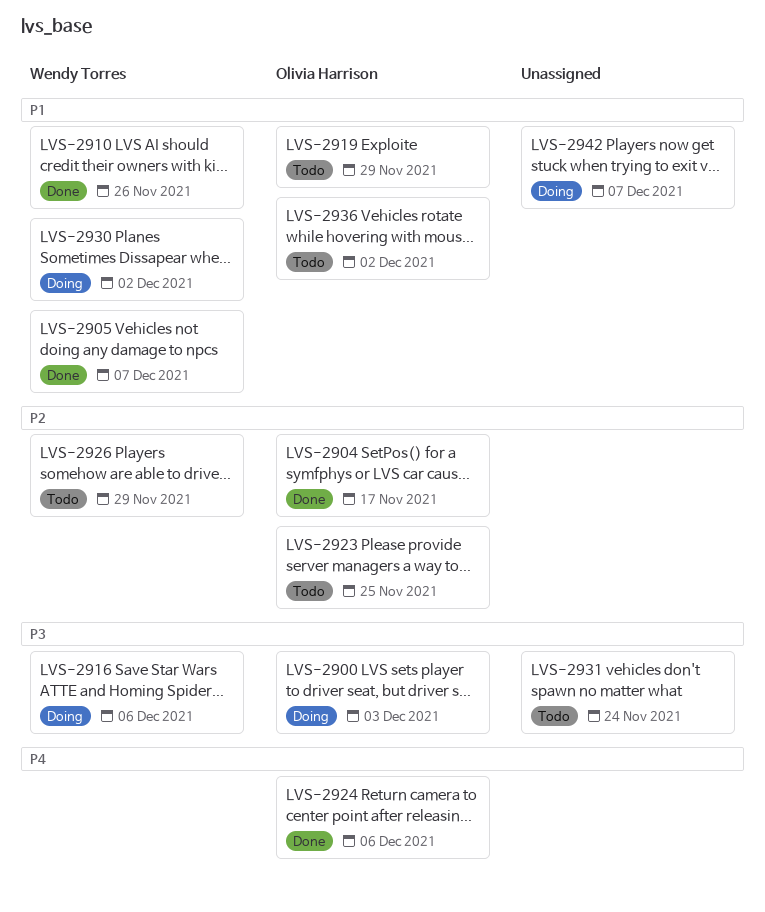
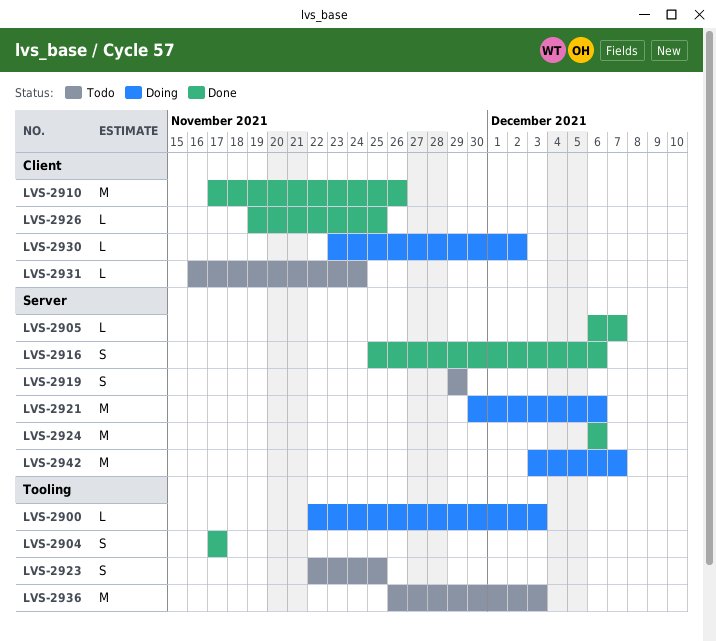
LVS-2916, status: Doing -> Done
LVS-2921: none -> present
LVS-2926, status: Todo -> Done
LVS-2926, due: Nov 29 -> Nov 25
LVS-2936, due: Dec 2 -> Dec 3

